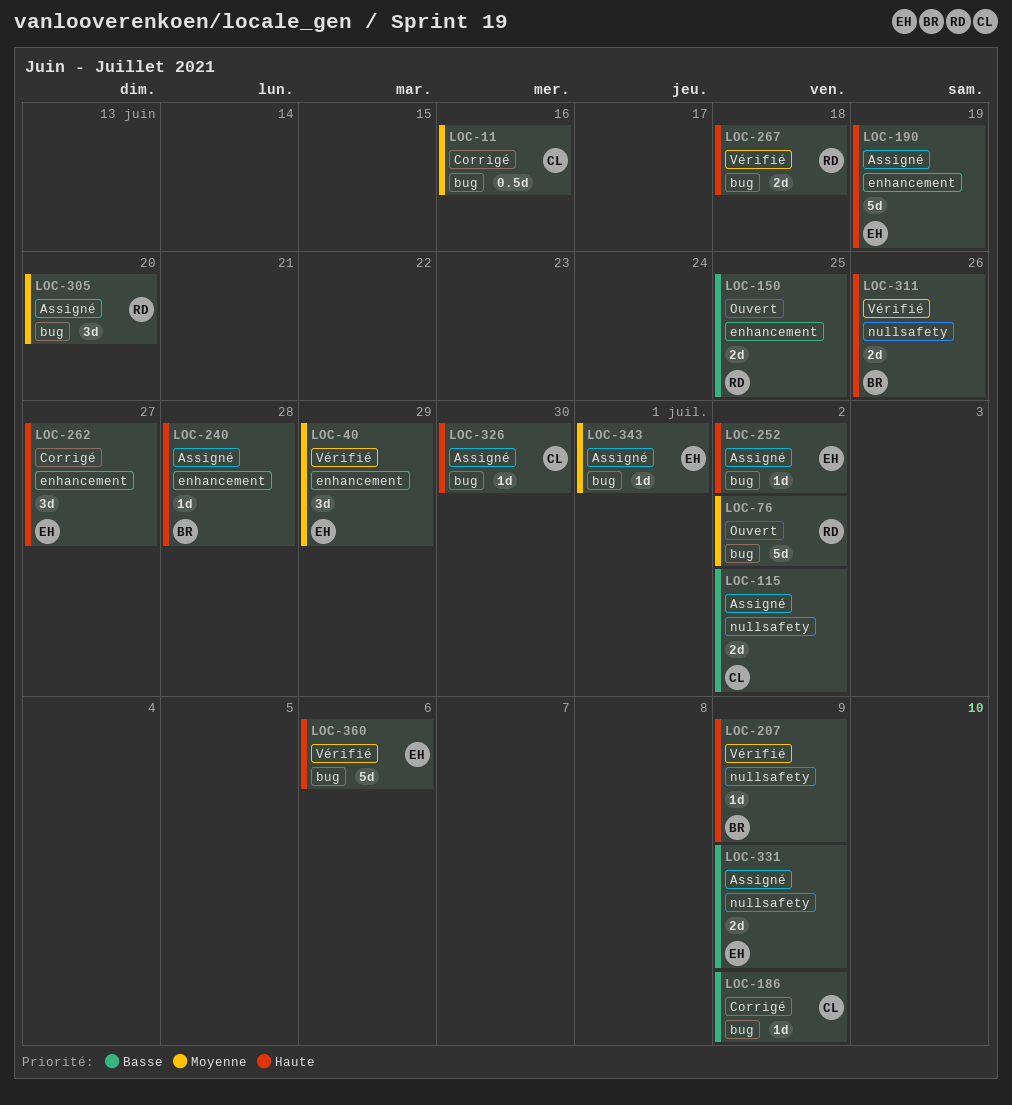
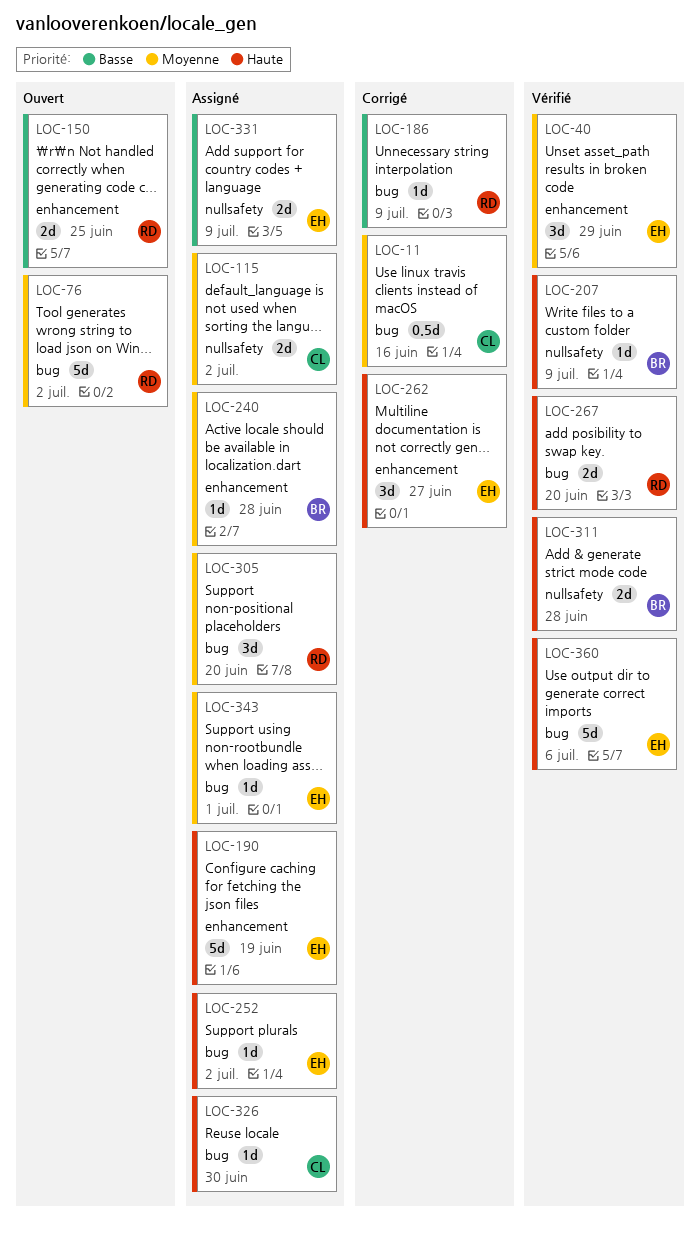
LOC-115, priority: Basse -> Moyenne
LOC-186, owner: CL -> RD
LOC-240, priority: Haute -> Moyenne
LOC-267, due: Jun 18 -> Jun 20
LOC-311, due: Jun 26 -> Jun 28

